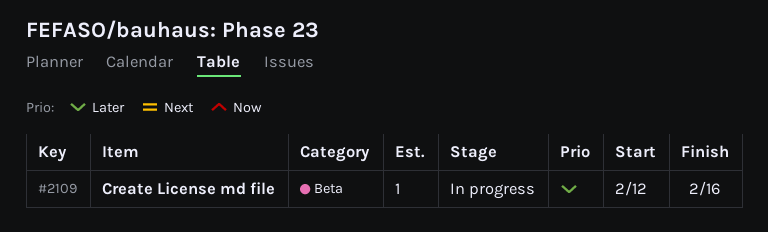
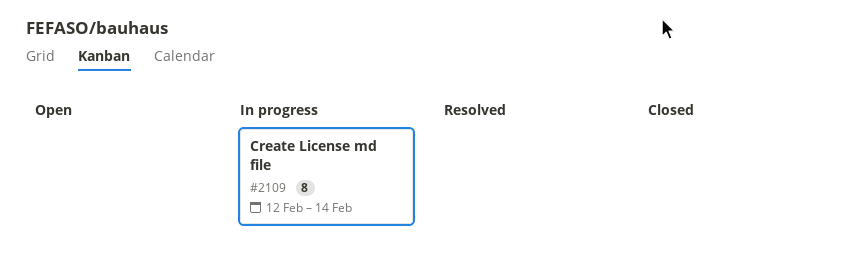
#2109, estimate: 1 -> 8
#2109, due: Feb 16 -> Feb 14

